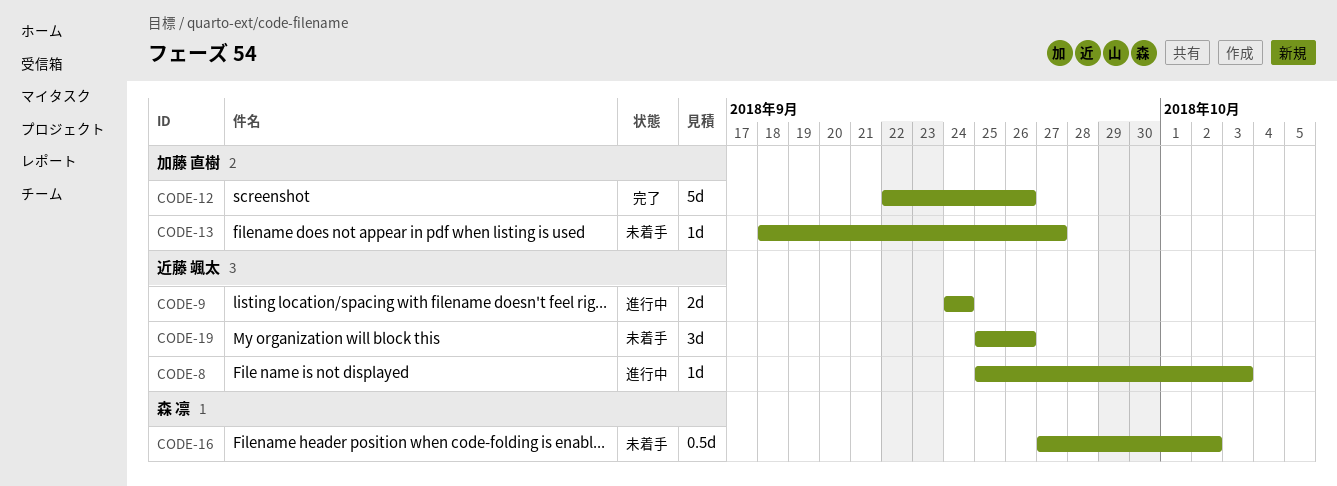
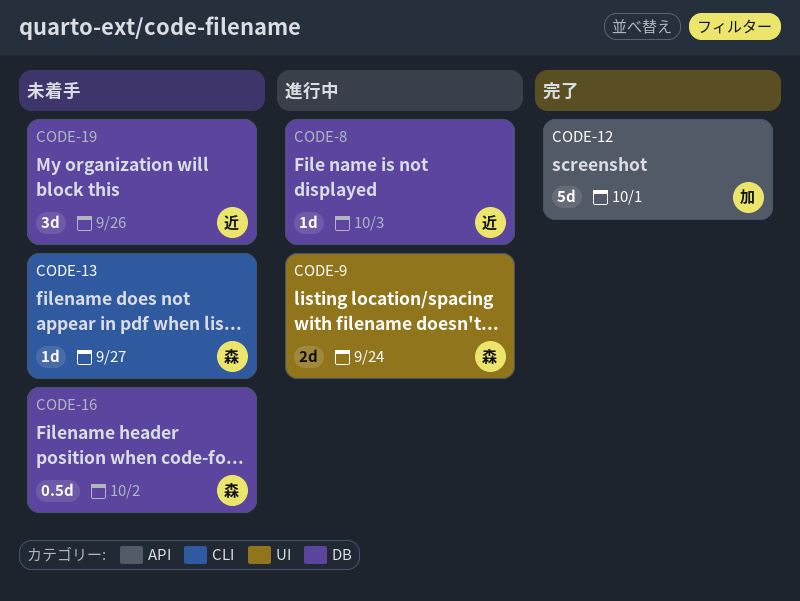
CODE-9, owner: 近藤 颯太 -> 森 凛
CODE-12, due: Sep 26 -> Oct 1
CODE-13, owner: 加藤 直樹 -> 森 凛

